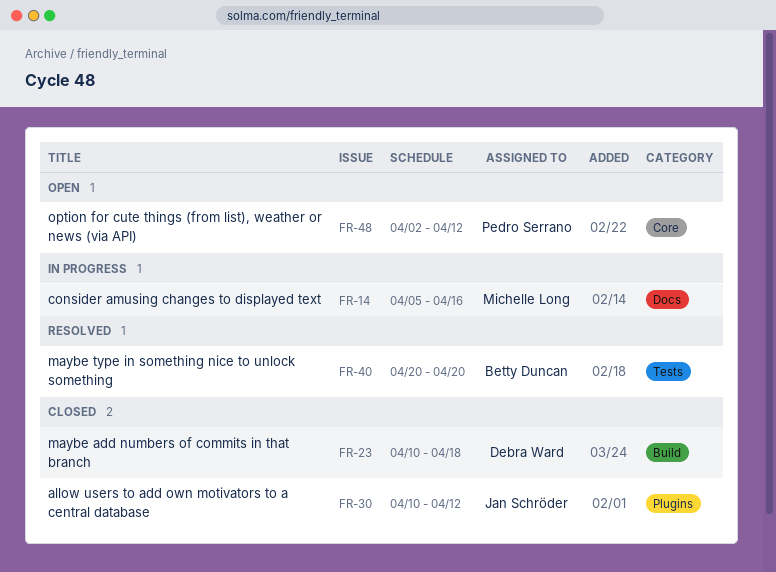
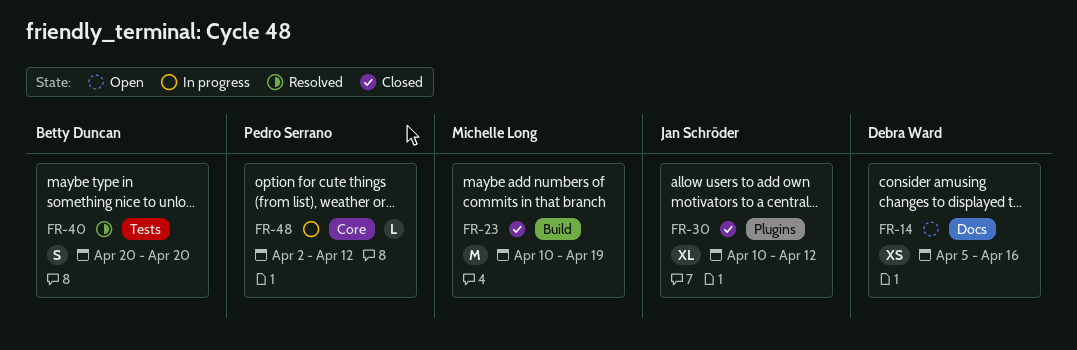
FR-14, status: In progress -> Open
FR-14, owner: Michelle Long -> Debra Ward
FR-23, owner: Debra Ward -> Michelle Long
FR-23, due: Apr 18 -> Apr 19
FR-48, status: Open -> In progress

